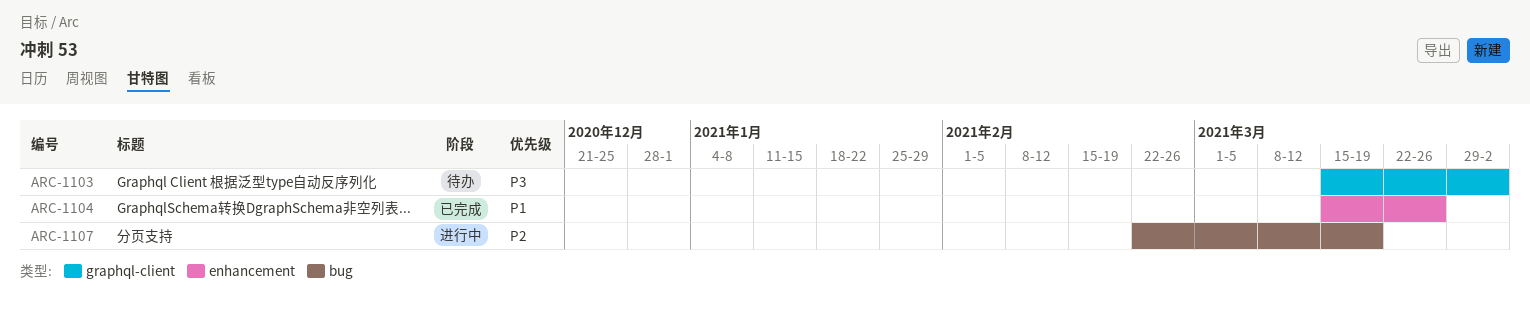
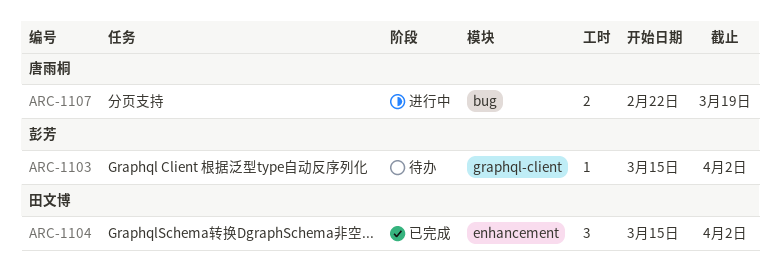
ARC-1104, due: Mar 26 -> Apr 2

